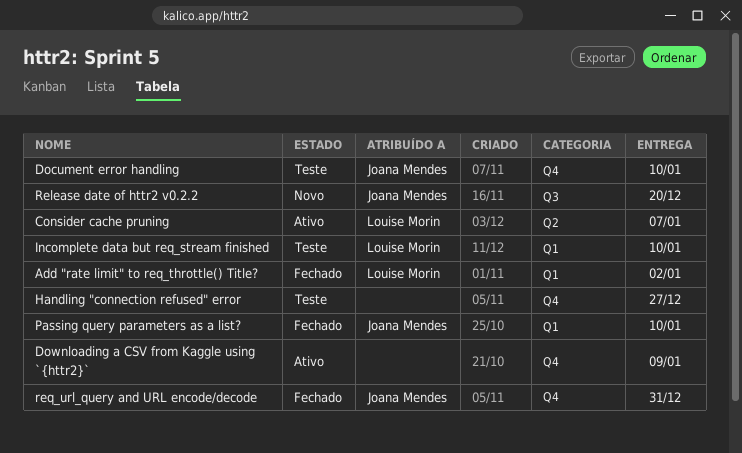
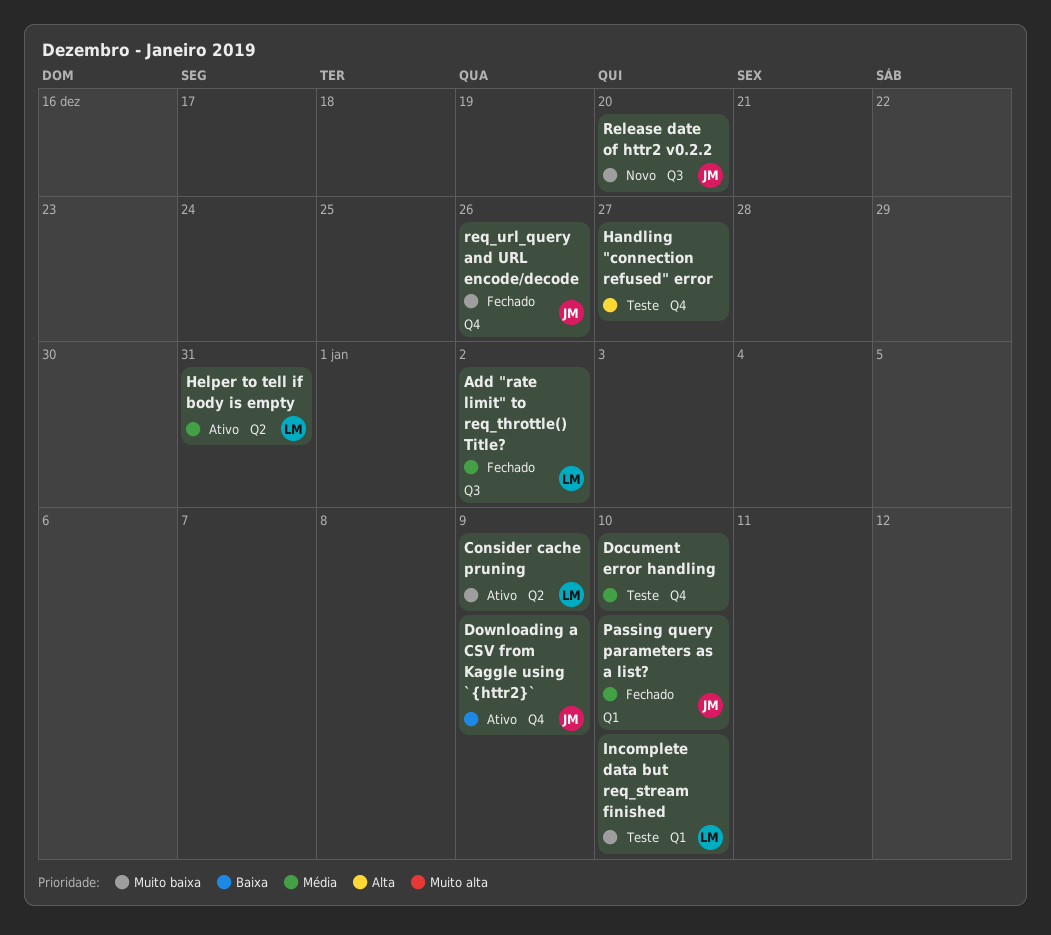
Add "rate limit" to req_throttle() Title?, label: Q1 -> Q3
Consider cache pruning, due: Jan 7 -> Jan 9
Document error handling, owner: Joana Mendes -> none
Downloading a CSV from Kaggle using `{httr2}`, owner: none -> Joana Mendes
Helper to tell if body is empty: none -> present
req_url_query and URL encode/decode, due: Dec 31 -> Dec 26

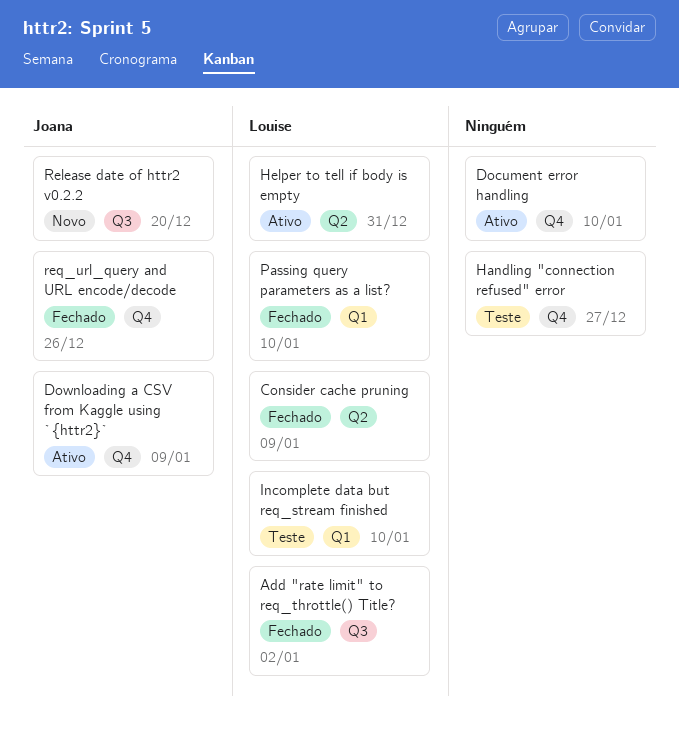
Consider cache pruning, status: Ativo -> Fechado
Document error handling, status: Teste -> Ativo
Passing query parameters as a list?, owner: Joana -> Louise

